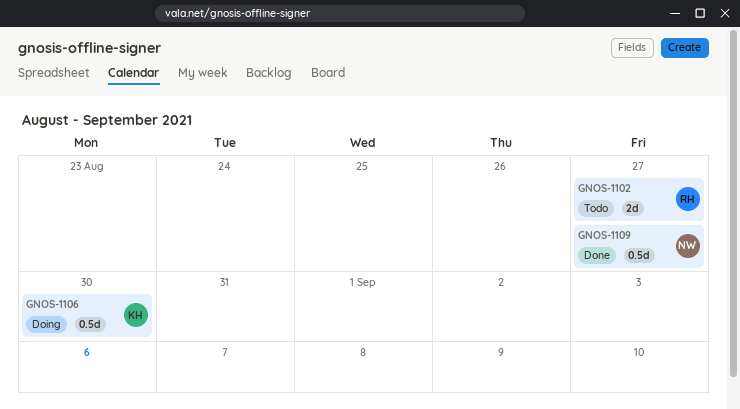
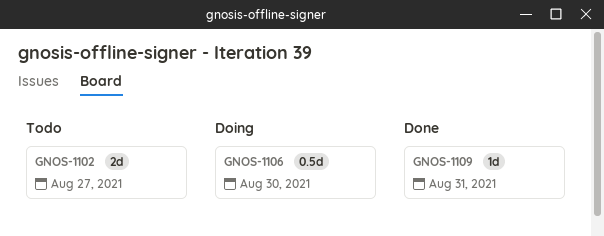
GNOS-1109, estimate: 0.5d -> 1d
GNOS-1109, due: Aug 27 -> Aug 31

